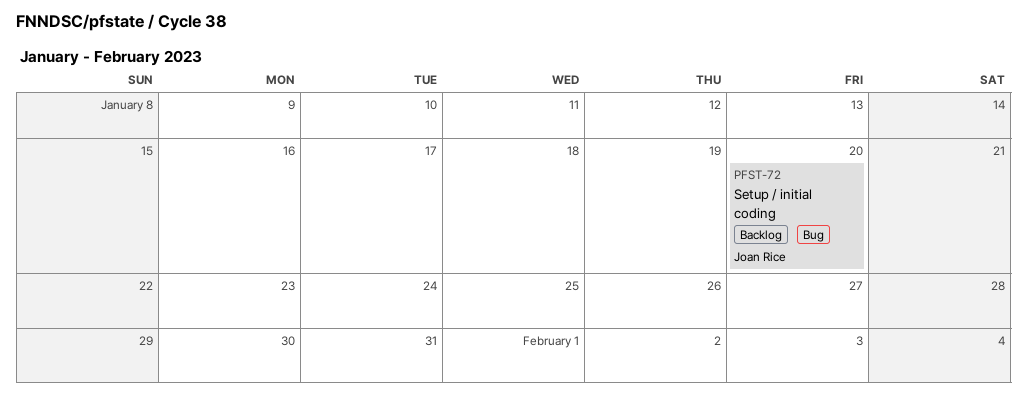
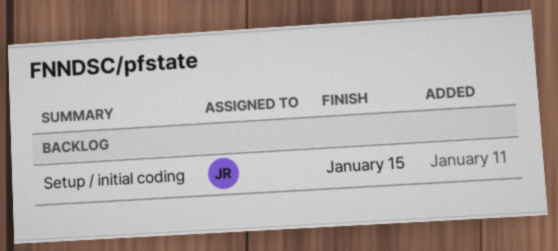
Setup / initial coding, due: Jan 20 -> Jan 15

